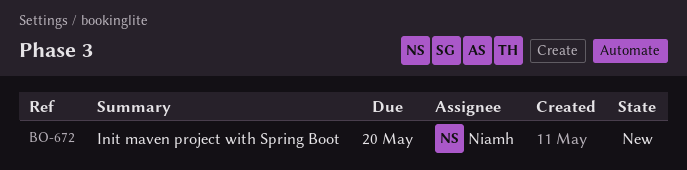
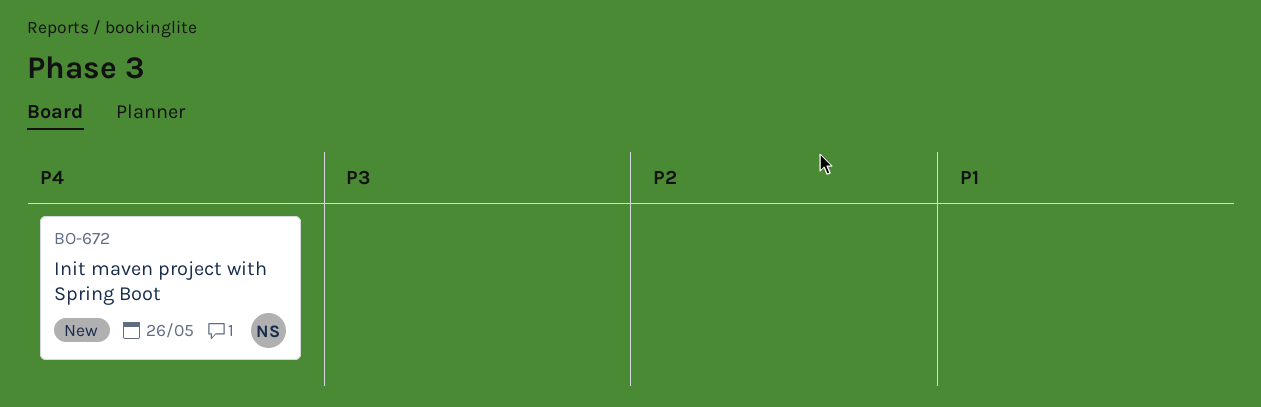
BO-672, due: May 20 -> May 26

